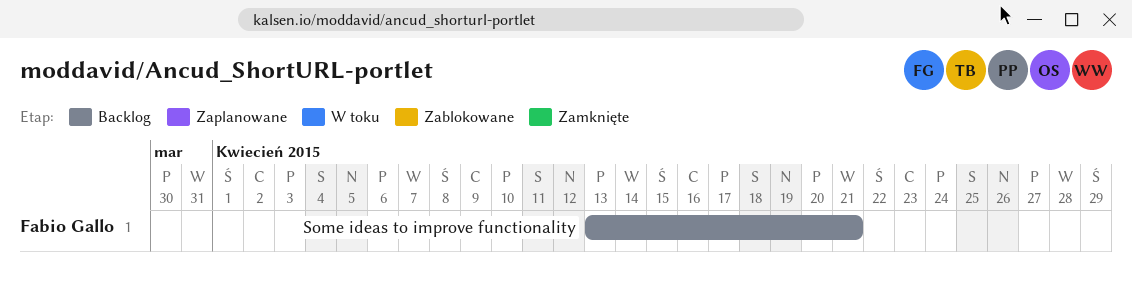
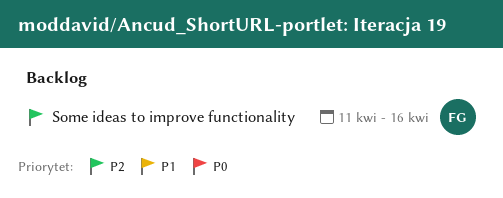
Some ideas to improve functionality, start: Apr 13 -> Apr 11
Some ideas to improve functionality, due: Apr 21 -> Apr 16

